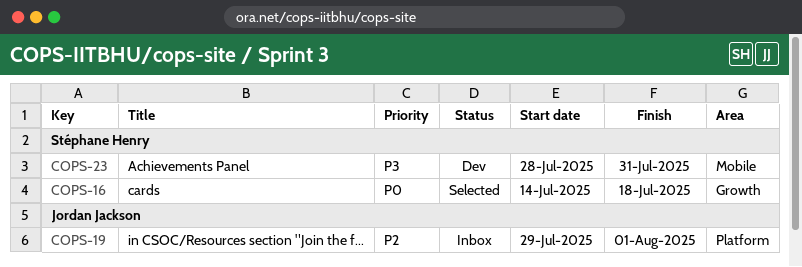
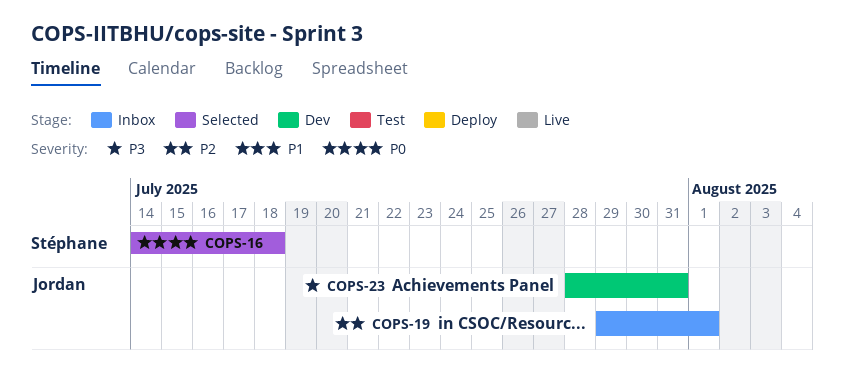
COPS-23, owner: Stéphane Henry -> Jordan Jackson

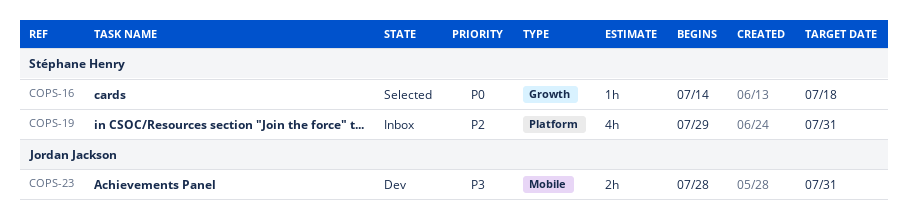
COPS-19, owner: Jordan Jackson -> Stéphane Henry
COPS-19, due: Aug 1 -> Jul 31

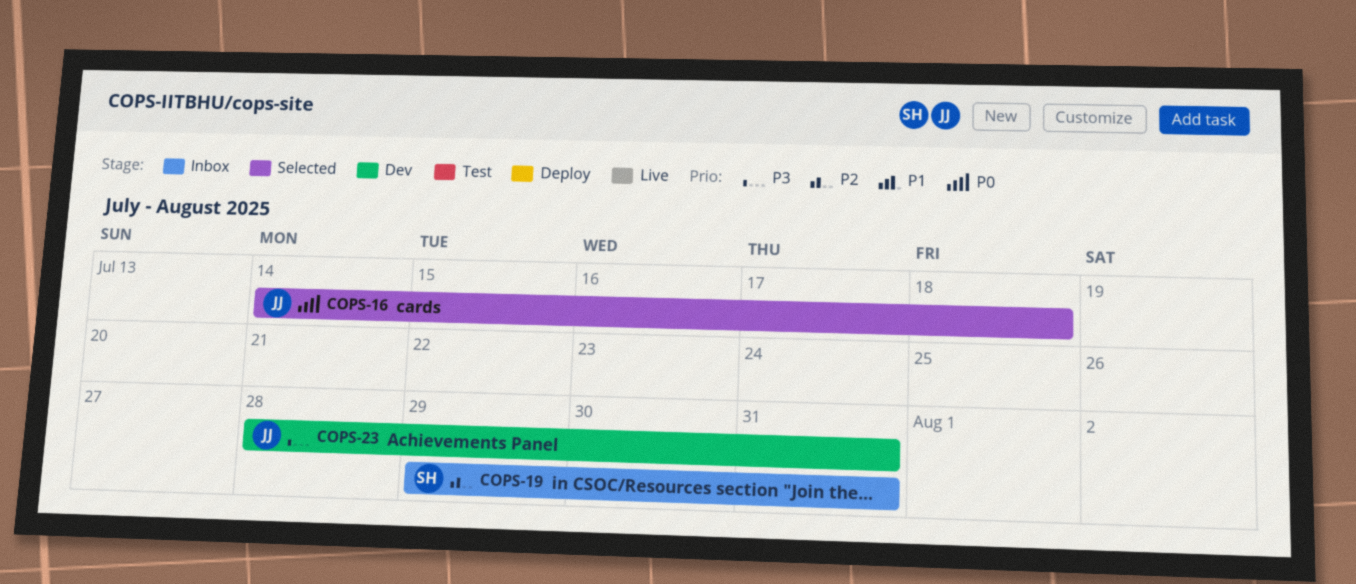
COPS-16, owner: Stéphane Henry -> Jordan Jackson

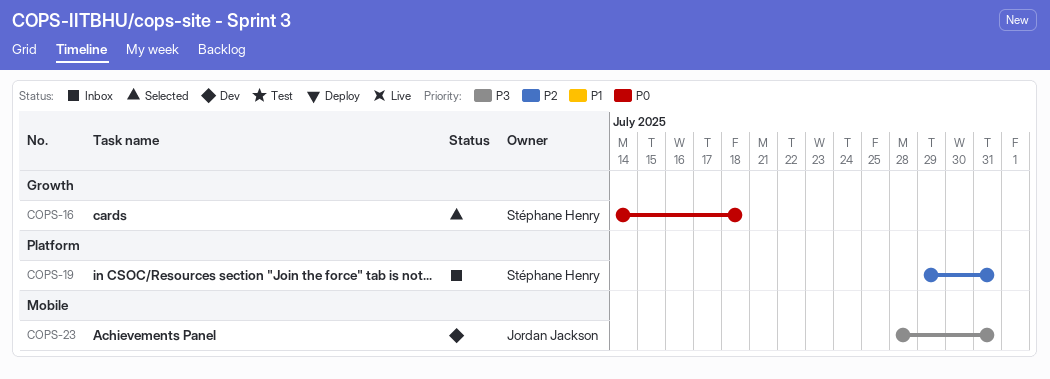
COPS-16, owner: Jordan Jackson -> Stéphane Henry

